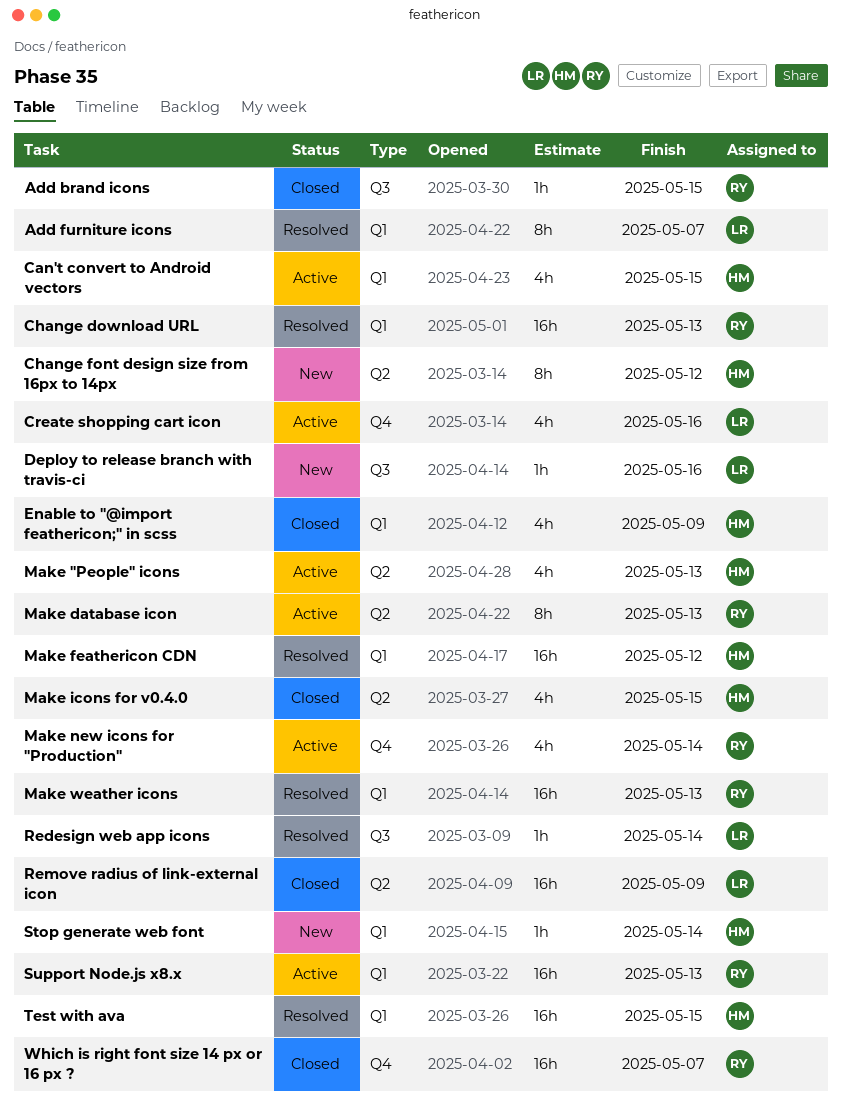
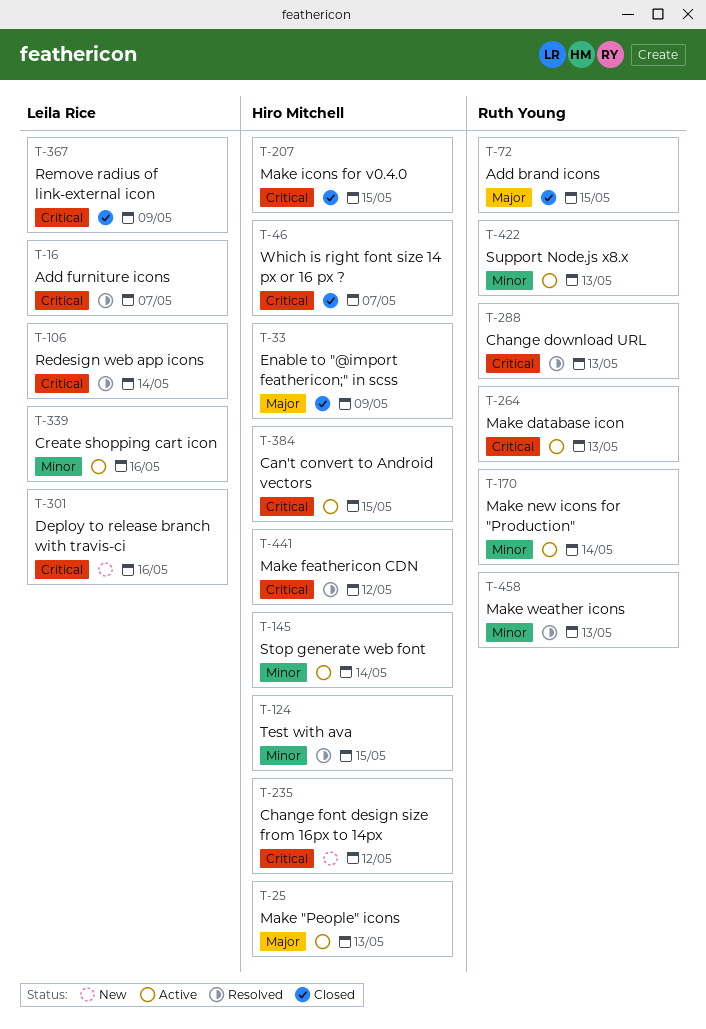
Stop generate web font, status: New -> Active
Which is right font size 14 px or 16 px ?, owner: Ruth Young -> Hiro Mitchell

